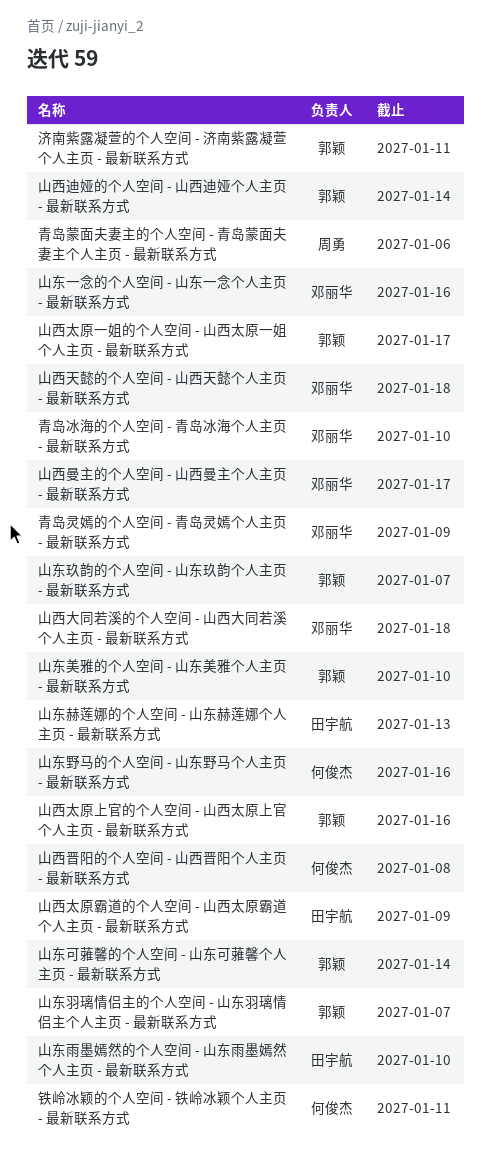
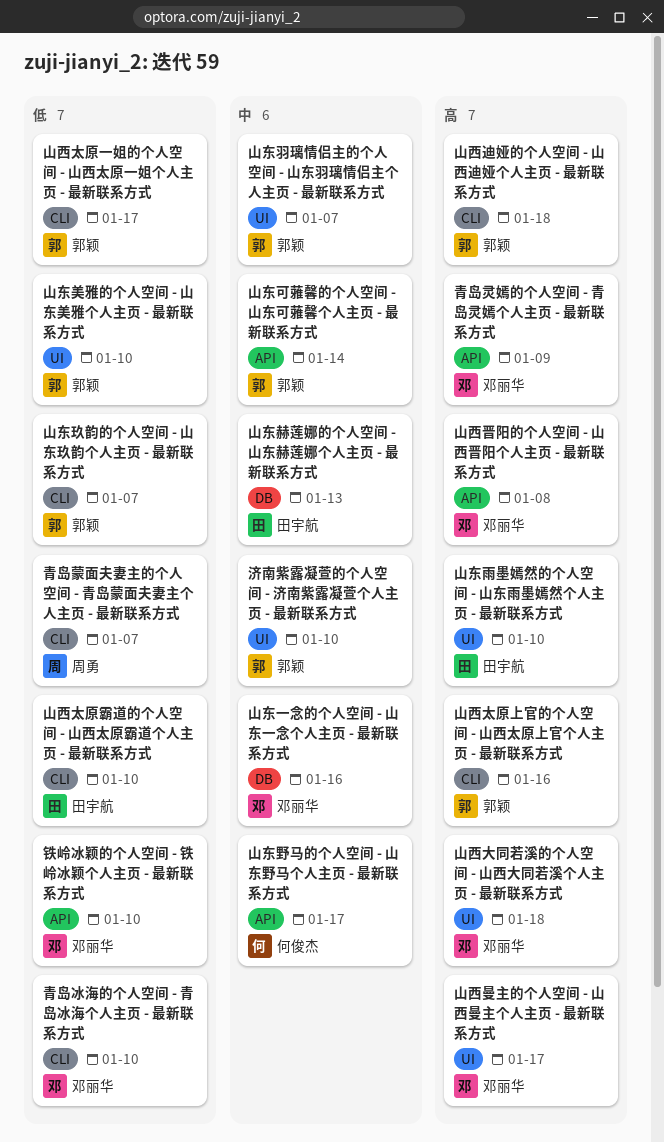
山东野马的个人空间 - 山东野马个人主页 - 最新联系方式, due: Jan 16 -> Jan 17
山西天懿的个人空间 - 山西天懿个人主页 - 最新联系方式: present -> none
山西太原霸道的个人空间 - 山西太原霸道个人主页 - 最新联系方式, due: Jan 9 -> Jan 10
山西晋阳的个人空间 - 山西晋阳个人主页 - 最新联系方式, owner: 何俊杰 -> 邓丽华
山西迪娅的个人空间 - 山西迪娅个人主页 - 最新联系方式, due: Jan 14 -> Jan 18
济南紫露凝萱的个人空间 - 济南紫露凝萱个人主页 - 最新联系方式, due: Jan 11 -> Jan 10
铁岭冰颖的个人空间 - 铁岭冰颖个人主页 - 最新联系方式, owner: 何俊杰 -> 邓丽华
铁岭冰颖的个人空间 - 铁岭冰颖个人主页 - 最新联系方式, due: Jan 11 -> Jan 10
青岛蒙面夫妻主的个人空间 - 青岛蒙面夫妻主个人主页 - 最新联系方式, due: Jan 6 -> Jan 7

